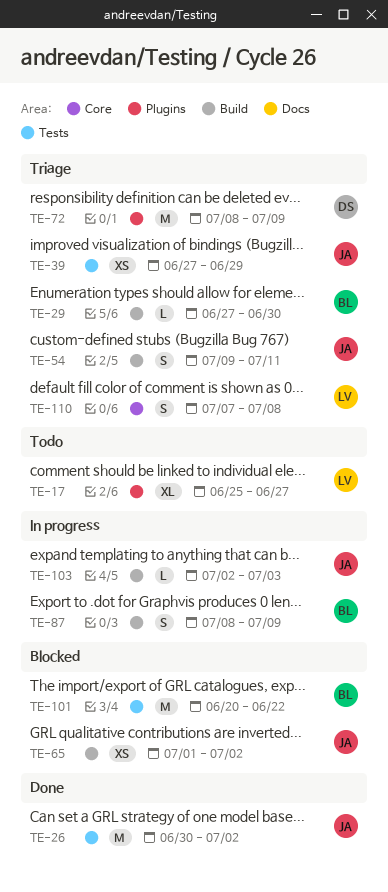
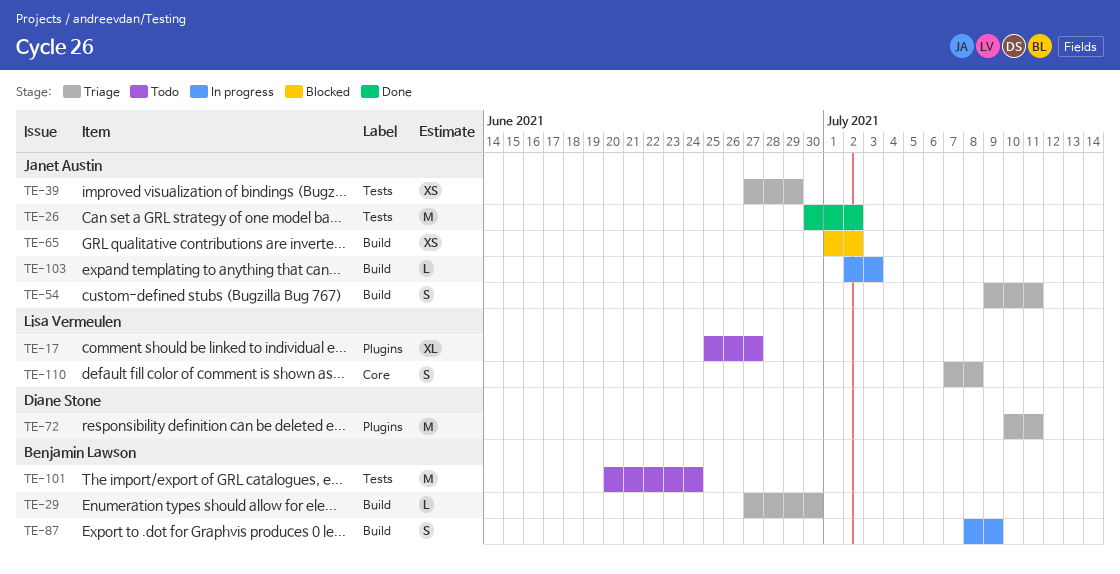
TE-72, start: Jul 8 -> Jul 10
TE-72, due: Jul 9 -> Jul 11
TE-101, status: Blocked -> Todo
TE-101, due: Jun 22 -> Jun 24

